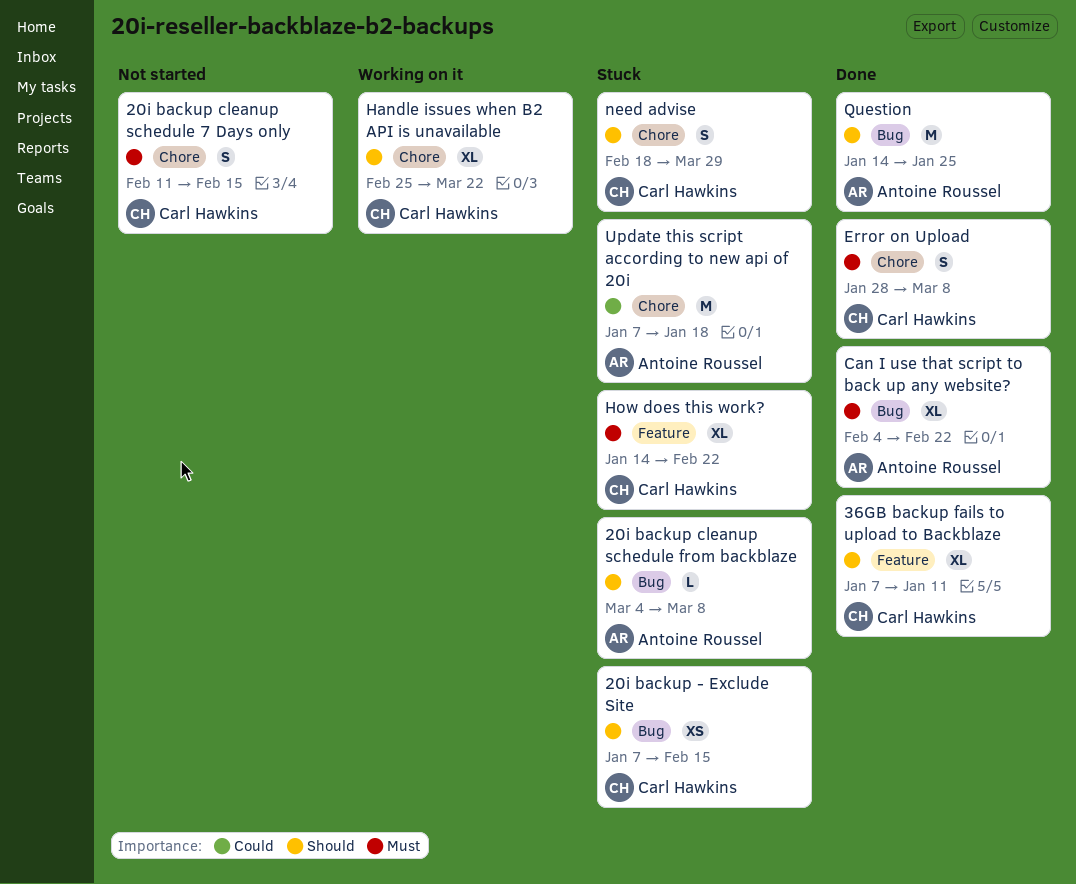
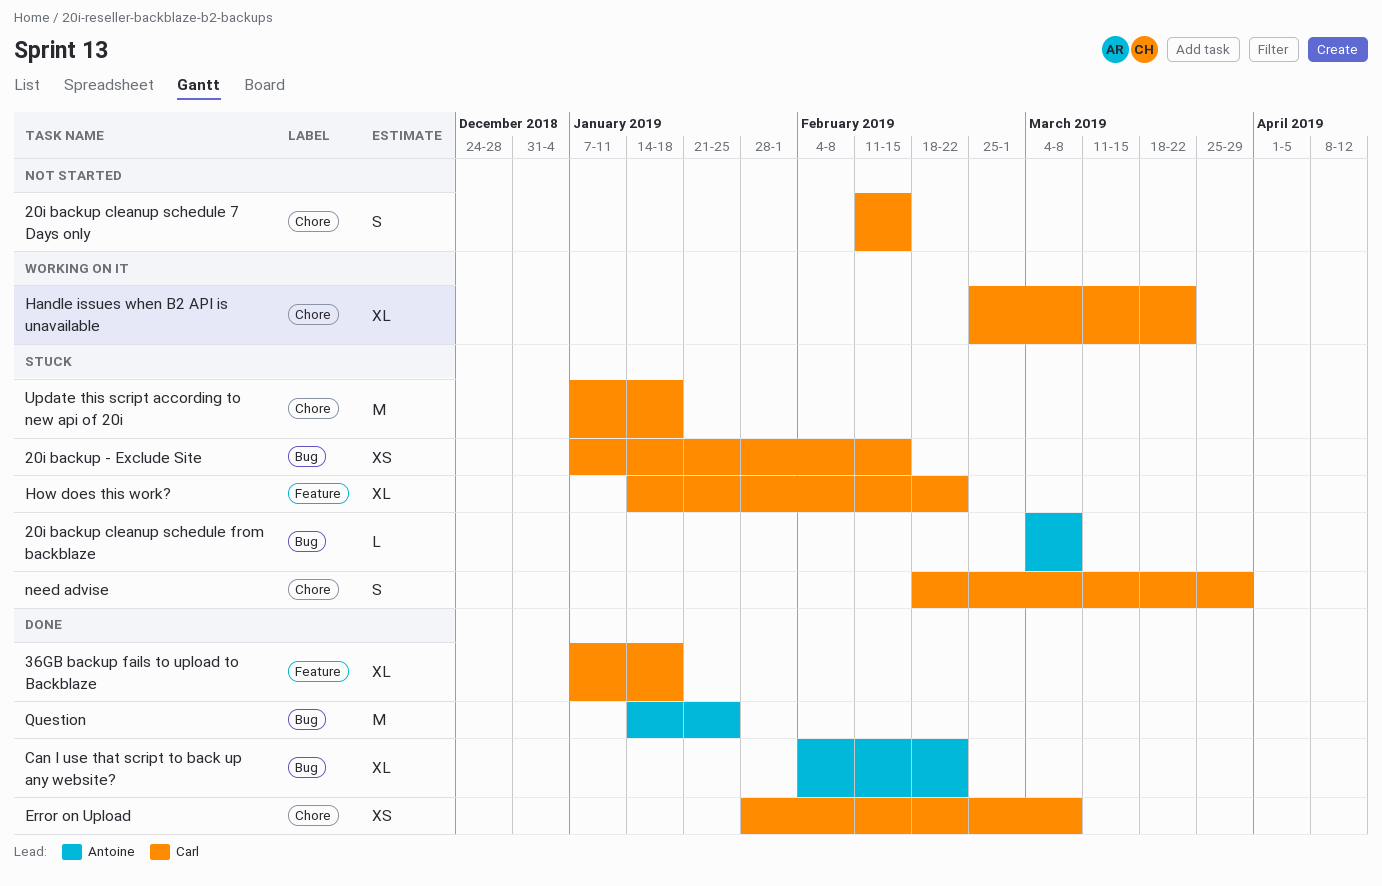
36GB backup fails to upload to Backblaze, due: Jan 11 -> Jan 18
Error on Upload, estimate: S -> XS
Update this script according to new api of 20i, owner: Antoine Roussel -> Carl Hawkins

